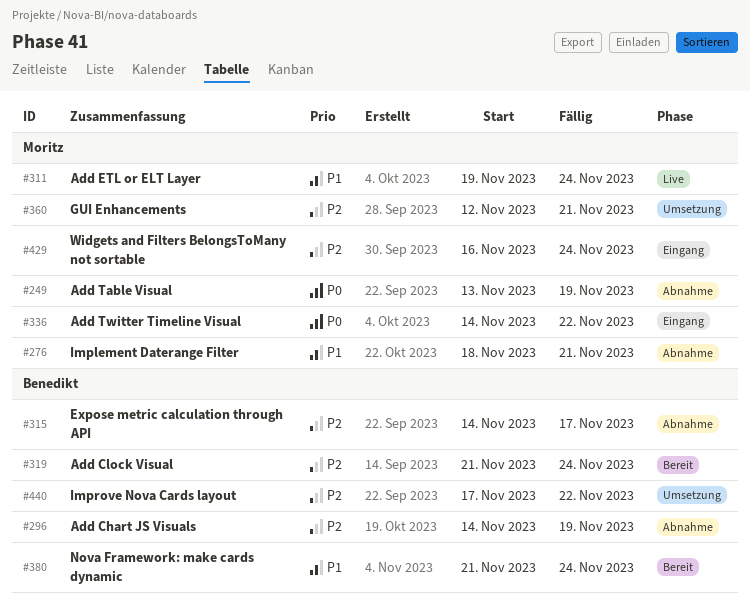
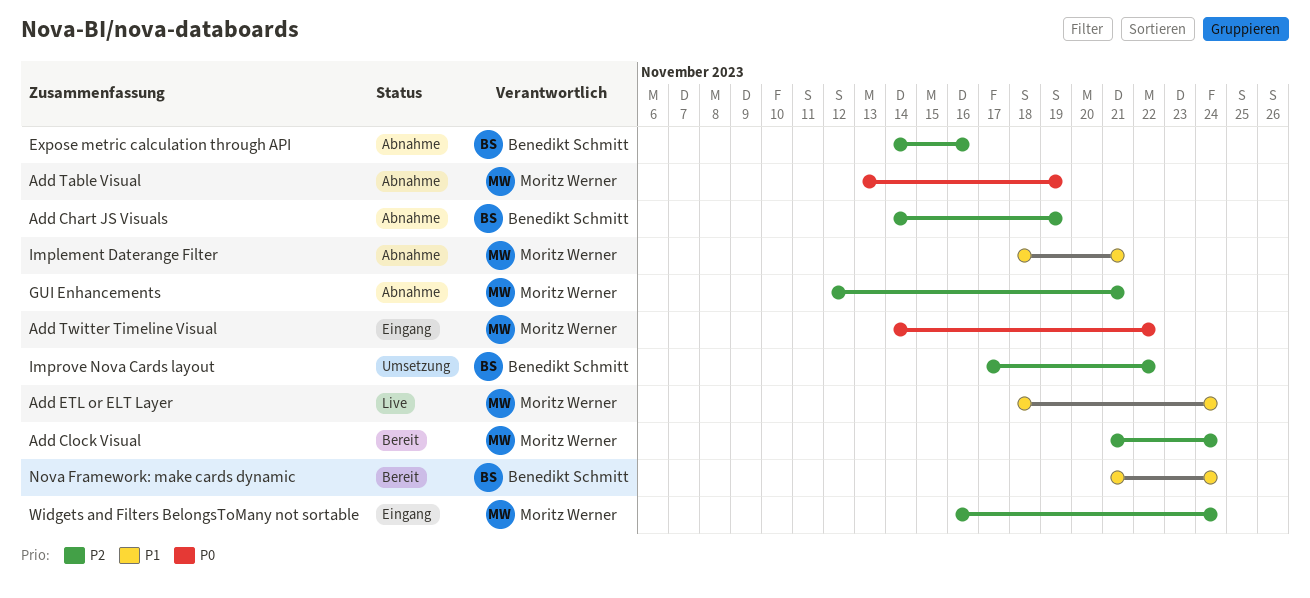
Add Clock Visual, owner: Benedikt Schmitt -> Moritz Werner
Add ETL or ELT Layer, start: Nov 19 -> Nov 18
Expose metric calculation through API, due: Nov 17 -> Nov 16
GUI Enhancements, status: Umsetzung -> Abnahme

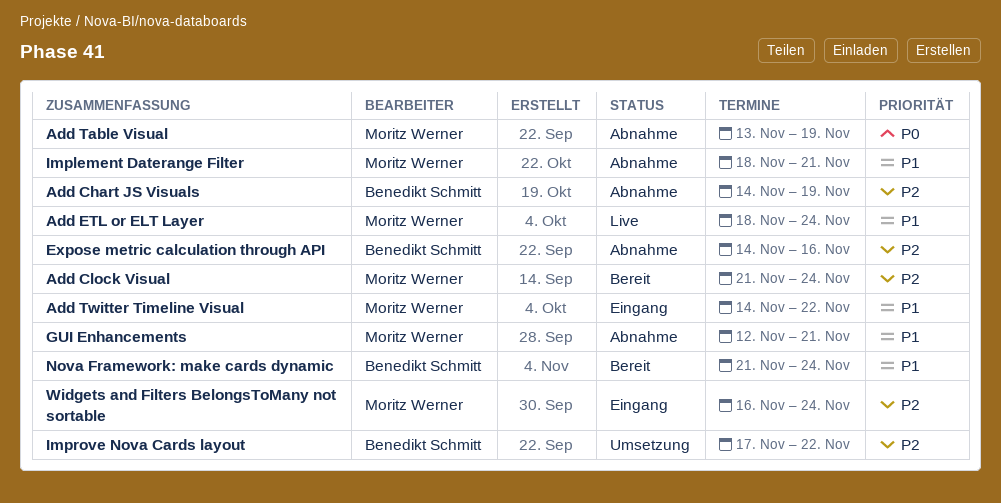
Add Twitter Timeline Visual, priority: P0 -> P1
GUI Enhancements, priority: P2 -> P1

